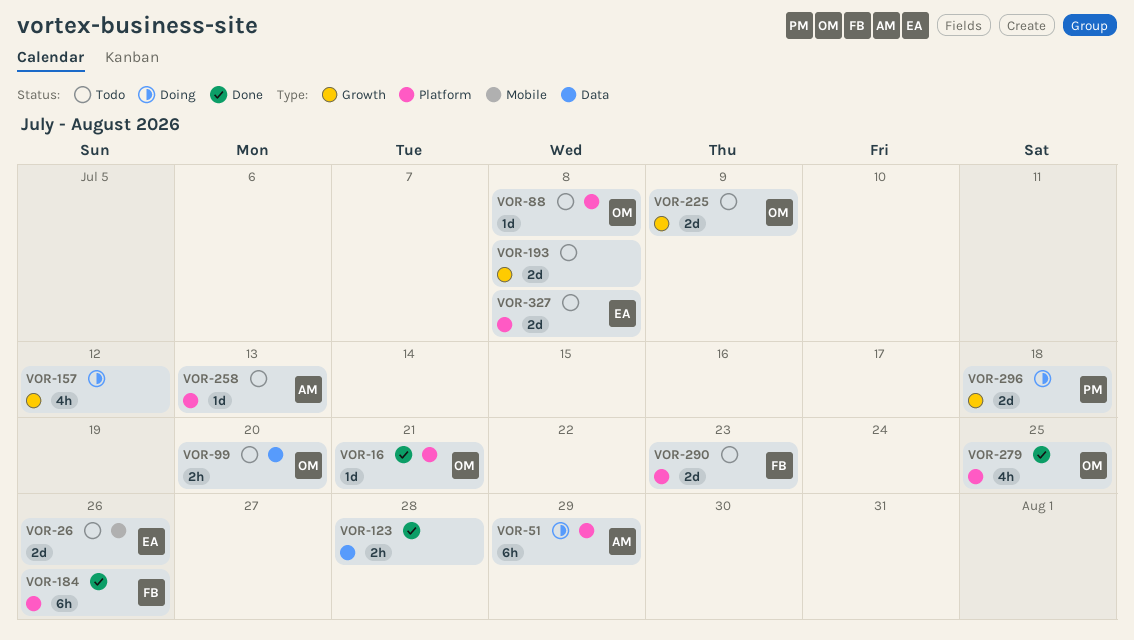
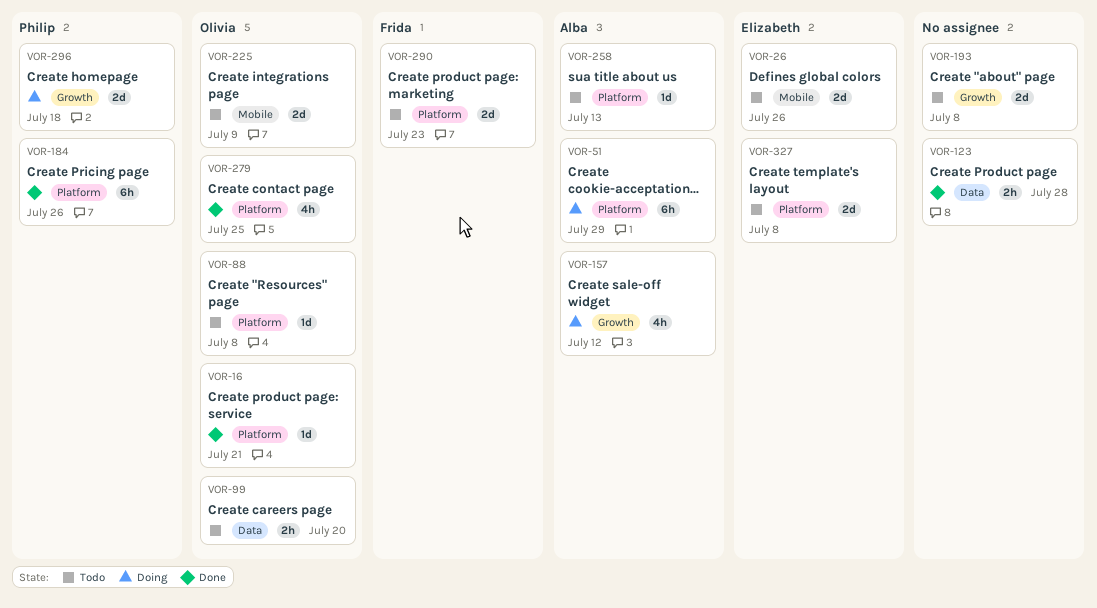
VOR-157, owner: none -> Alba
VOR-184, owner: Frida -> Philip
VOR-225, label: Growth -> Mobile

